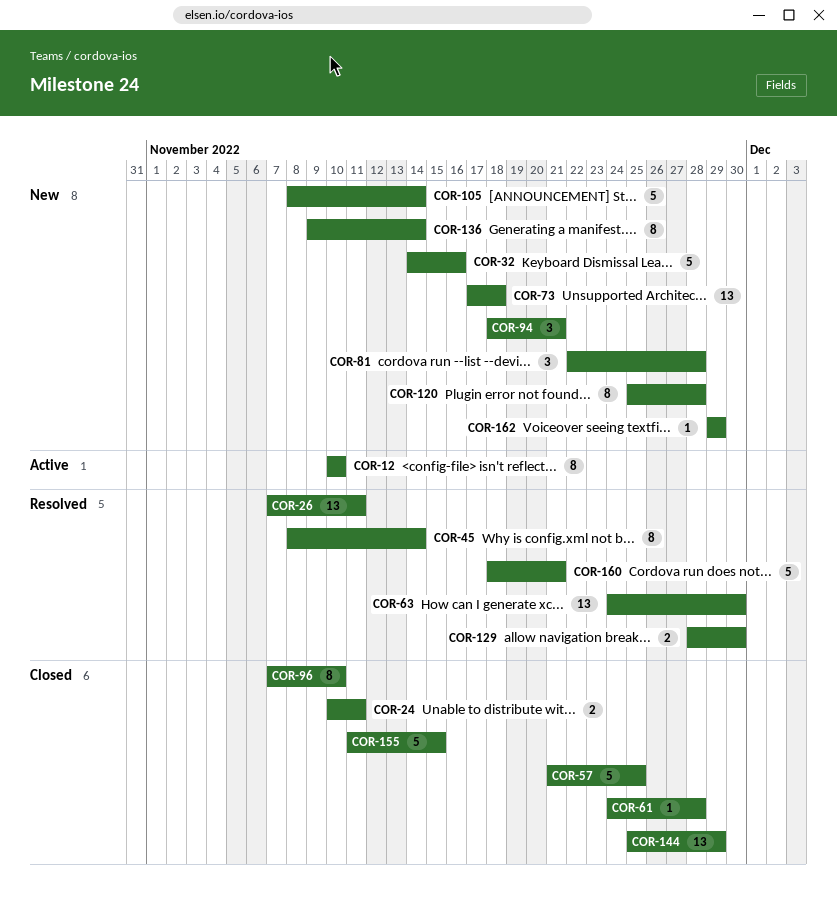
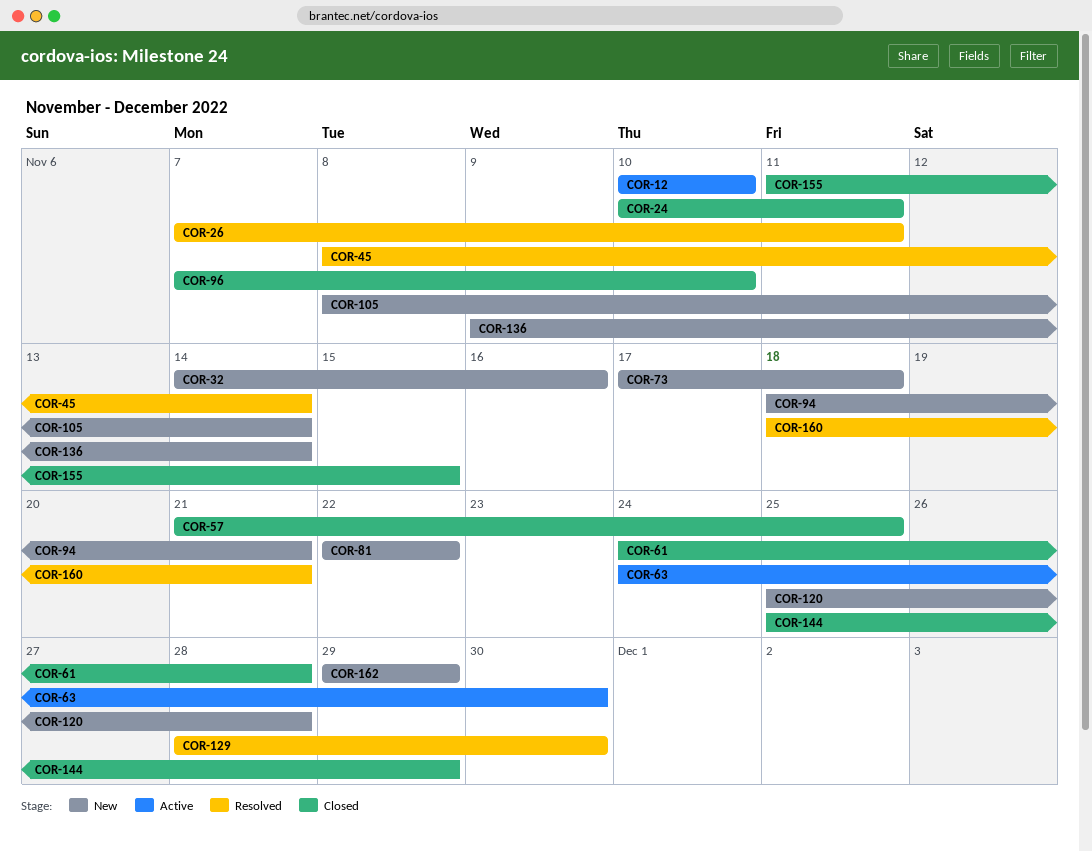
COR-63, status: Resolved -> Active
COR-81, due: Nov 28 -> Nov 22

